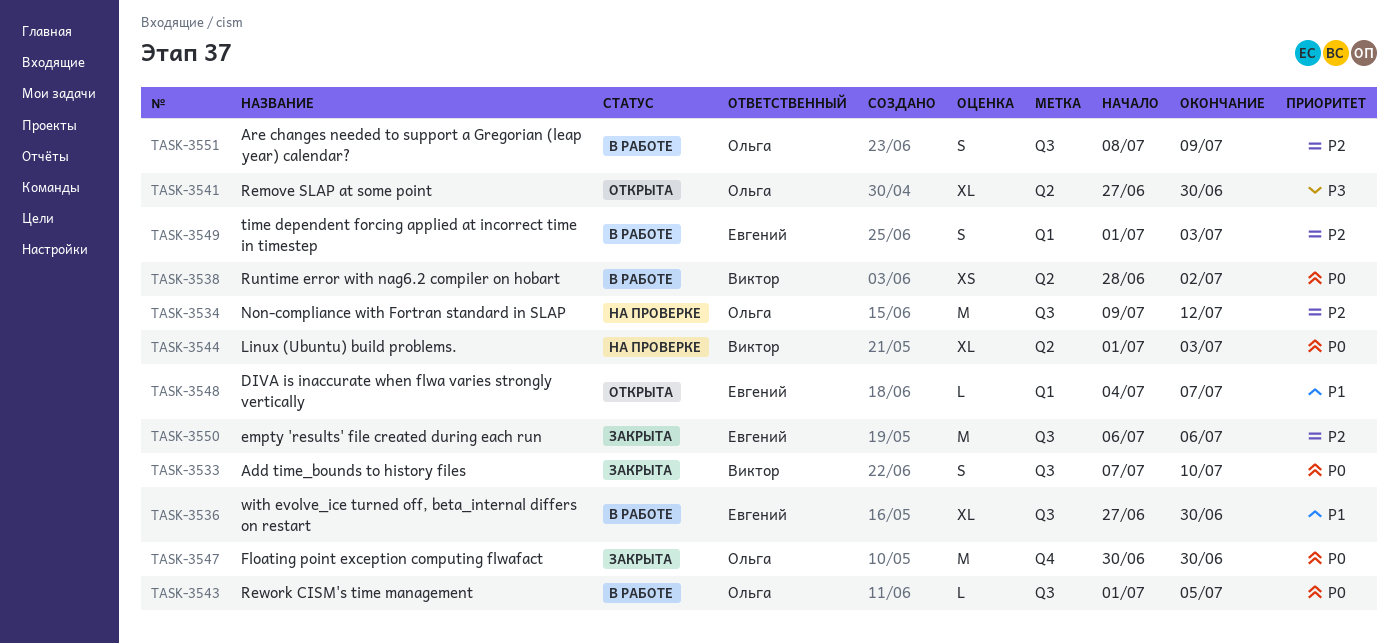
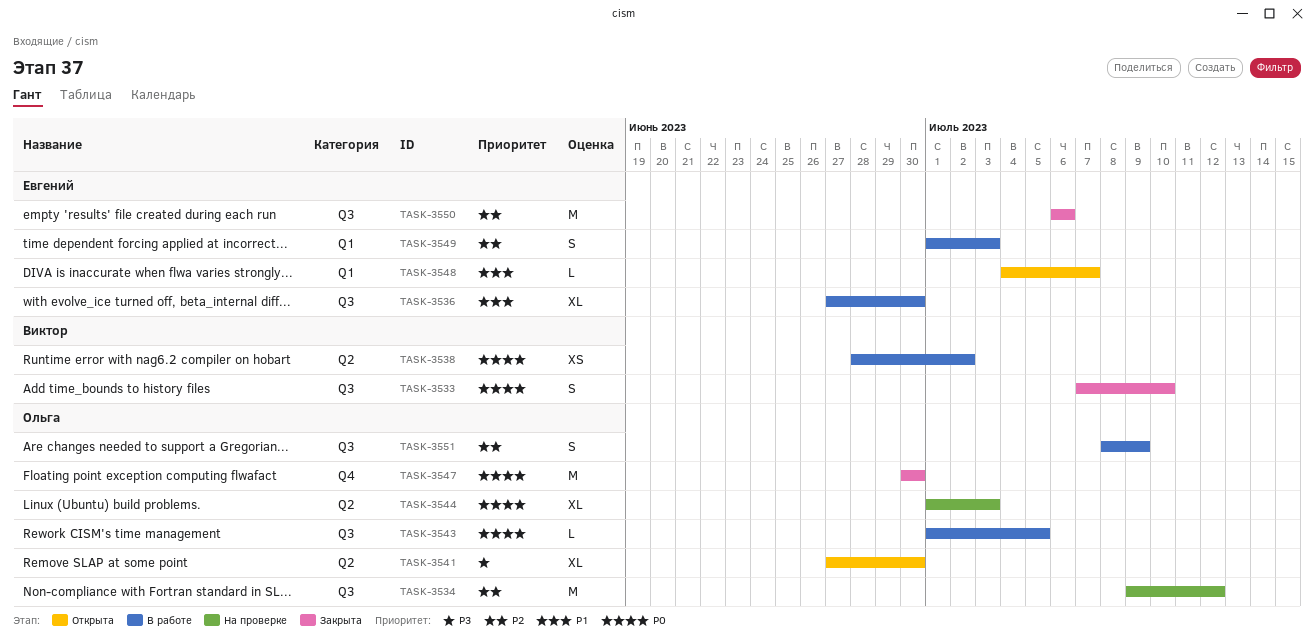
TASK-3544, owner: Виктор -> Ольга

